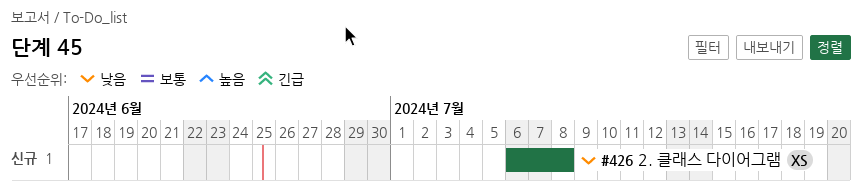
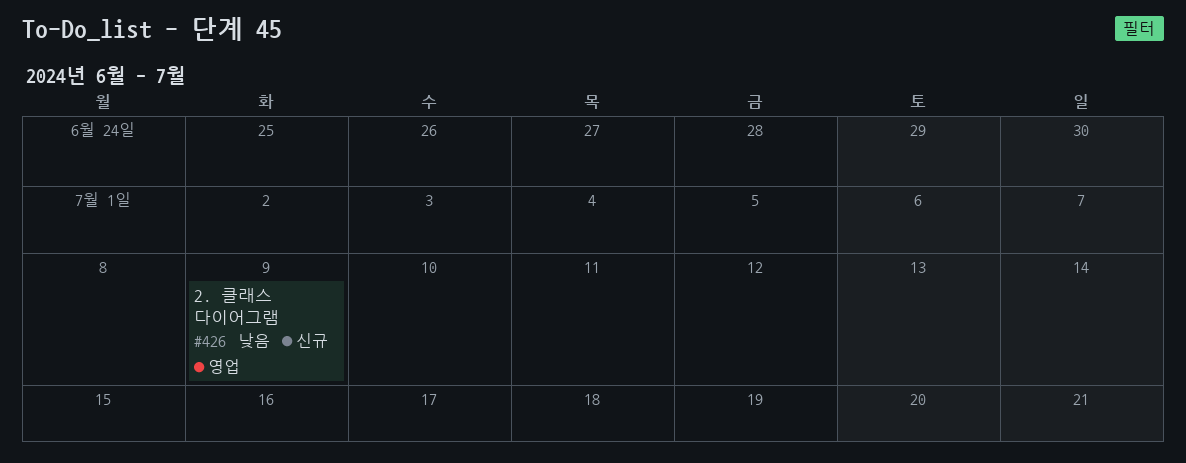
#426, due: Jul 8 -> Jul 9

